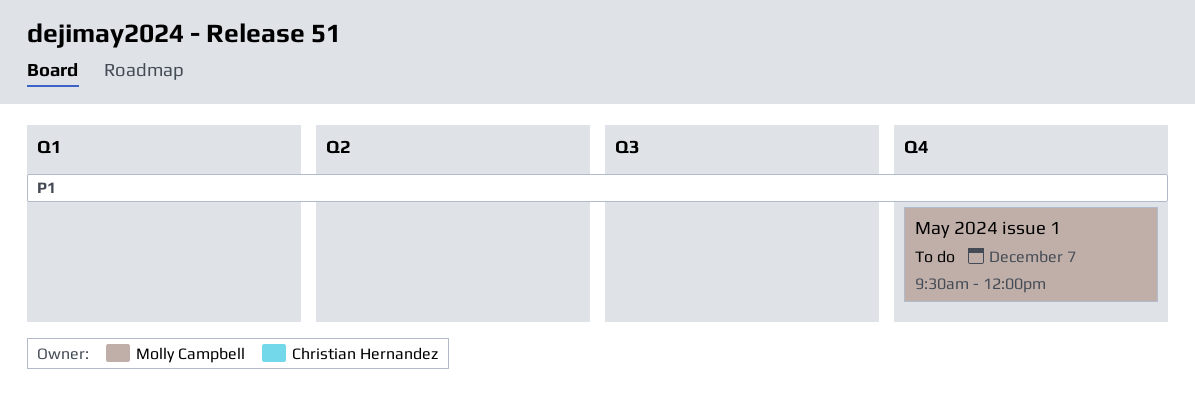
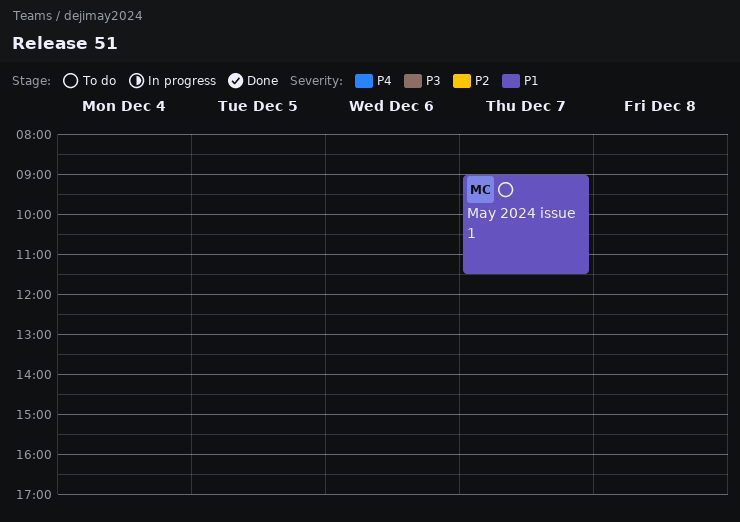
May 2024 issue 1, begins: 09:30 -> 09:00
May 2024 issue 1, ends: 12:00 -> 11:30

